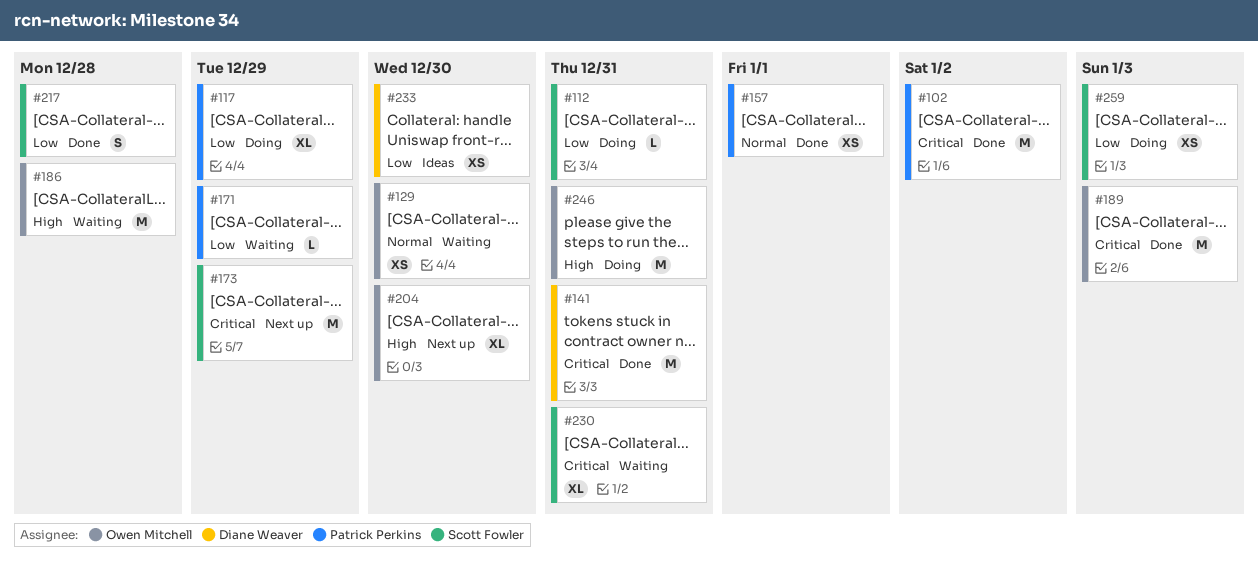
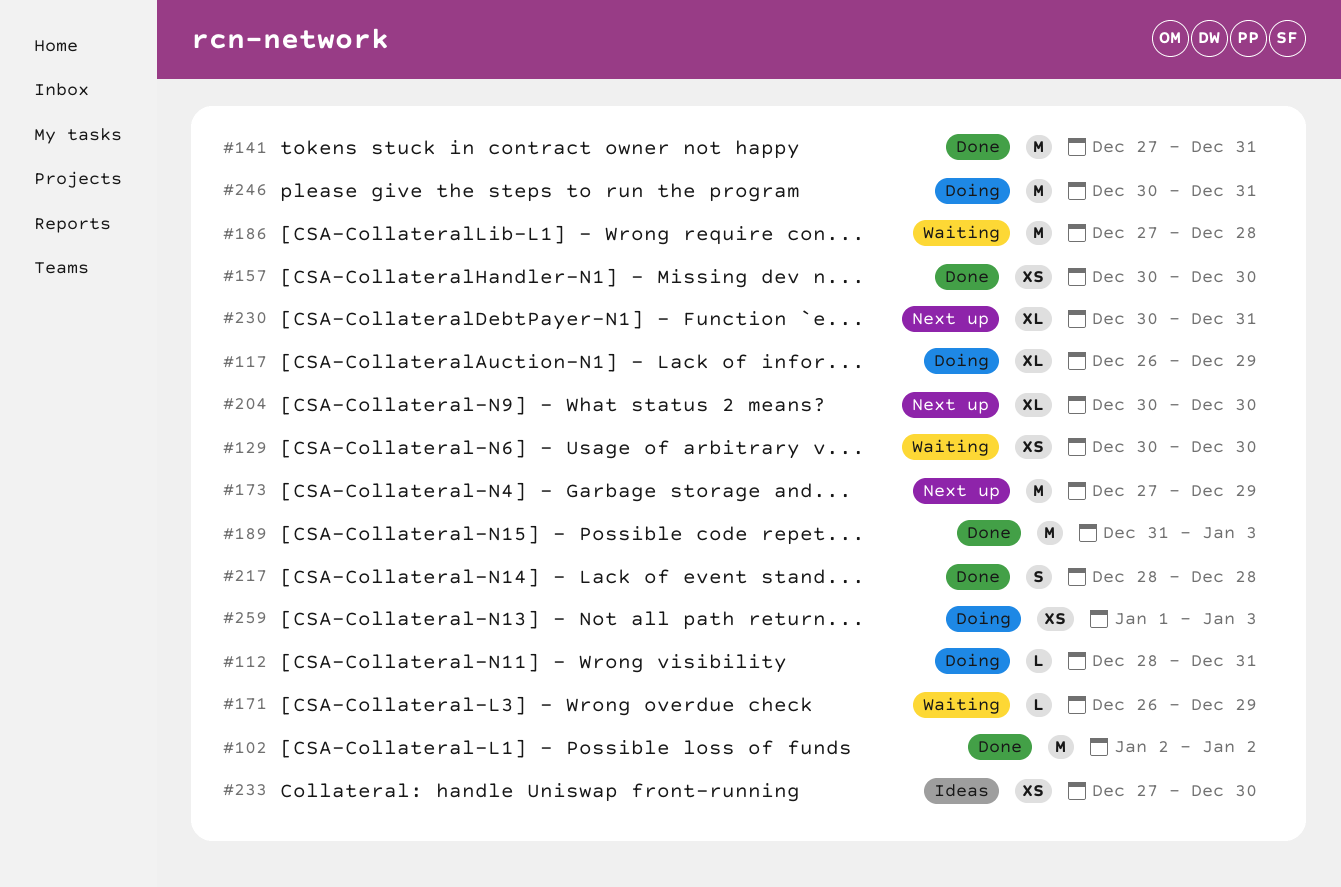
#157, due: Jan 1 -> Dec 30
#230, status: Waiting -> Next up

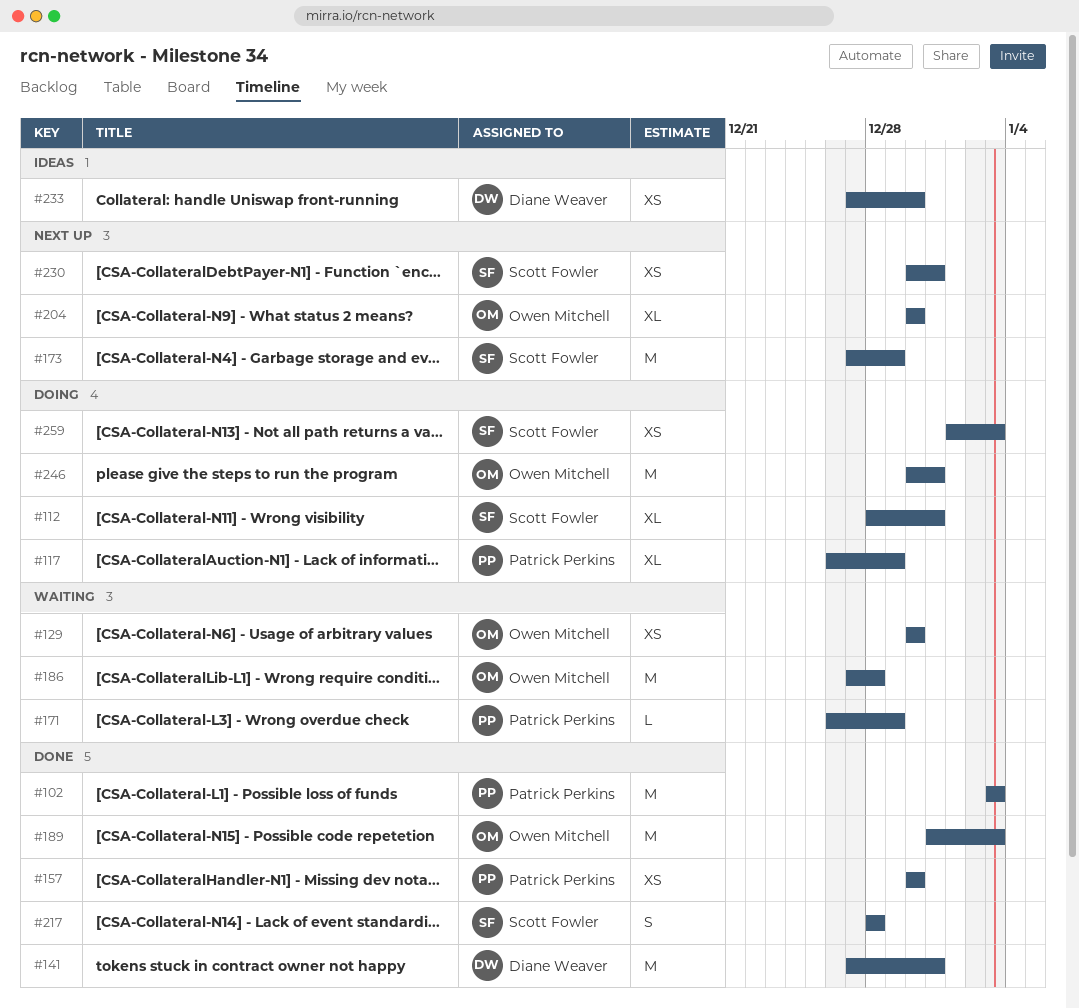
#102, start: Jan 2 -> Jan 3
#102, due: Jan 2 -> Jan 3
#112, estimate: L -> XL
#230, estimate: XL -> XS

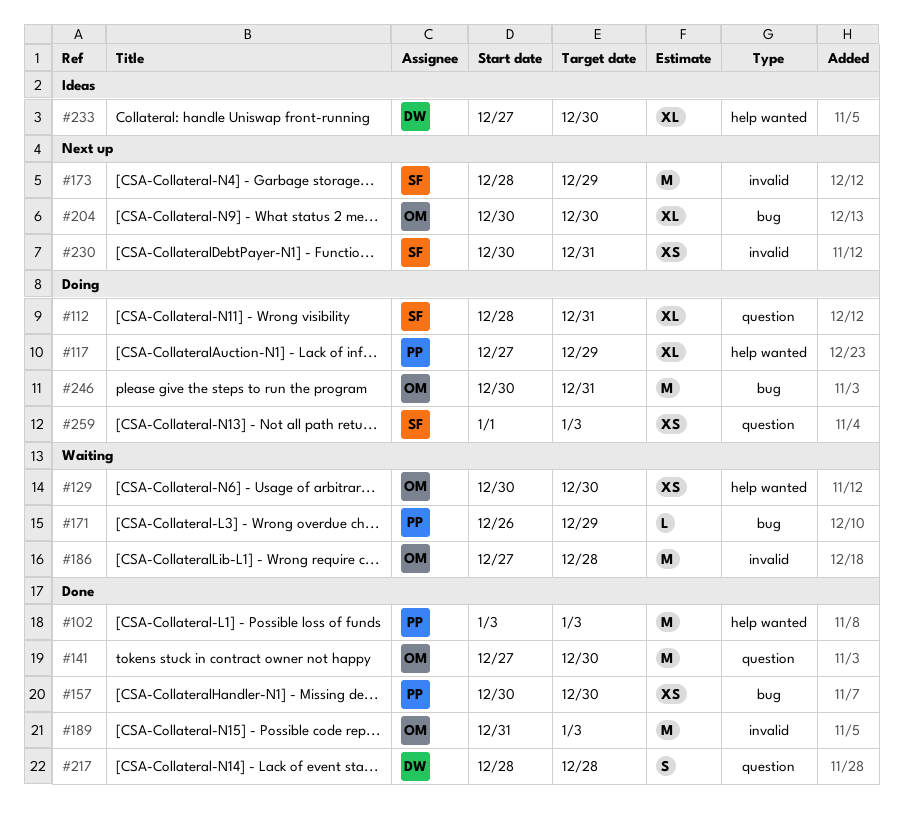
#117, start: Dec 26 -> Dec 27
#141, owner: Diane Weaver -> Owen Mitchell
#141, due: Dec 31 -> Dec 30
#173, start: Dec 27 -> Dec 28
#217, owner: Scott Fowler -> Diane Weaver
#233, estimate: XS -> XL

